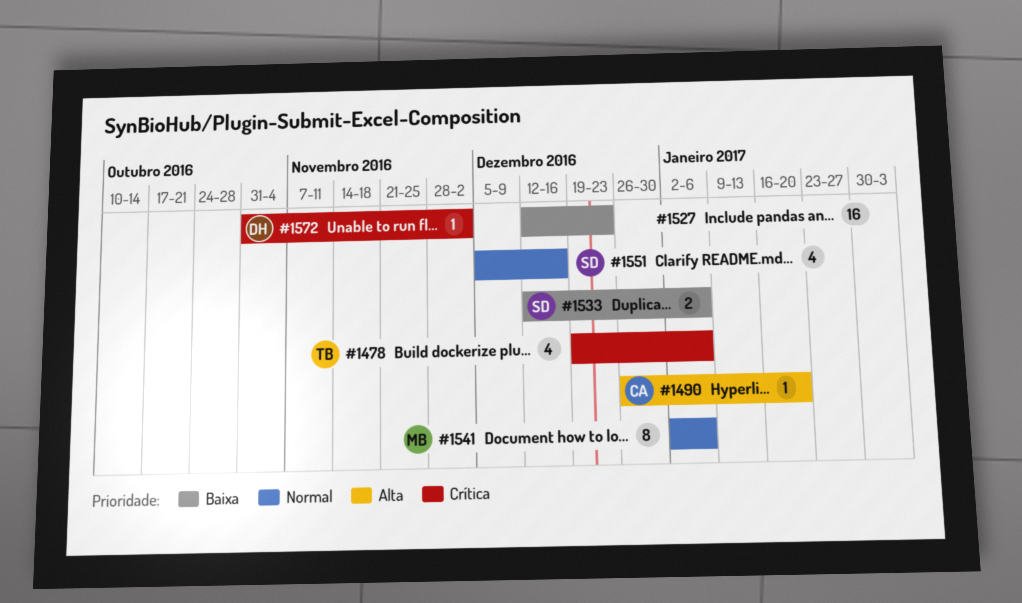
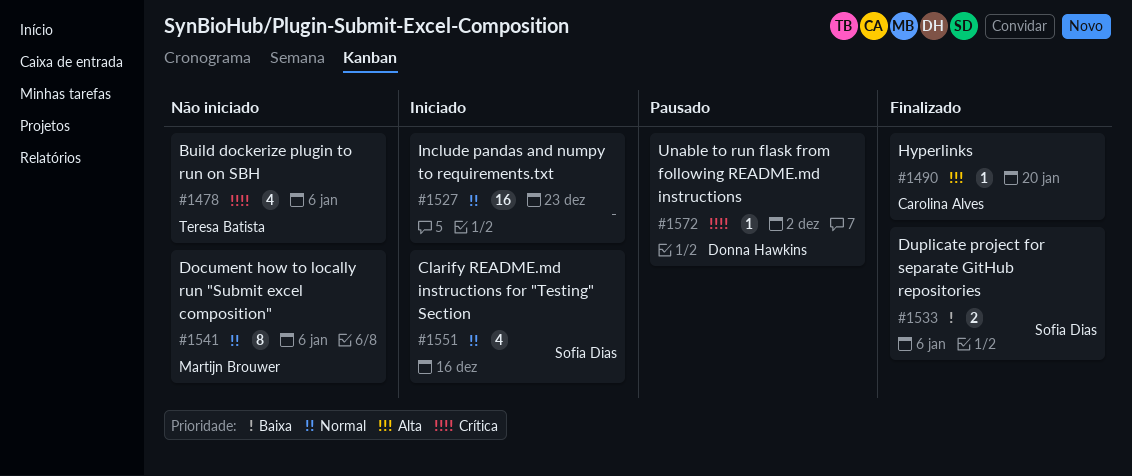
#1527, priority: Baixa -> Normal

